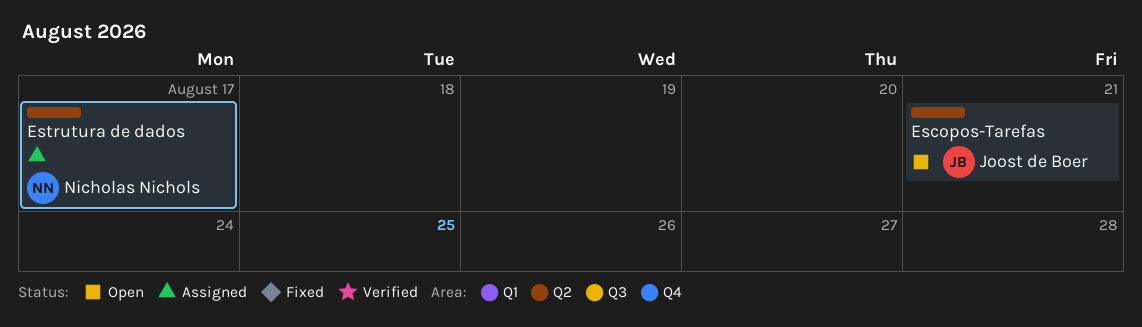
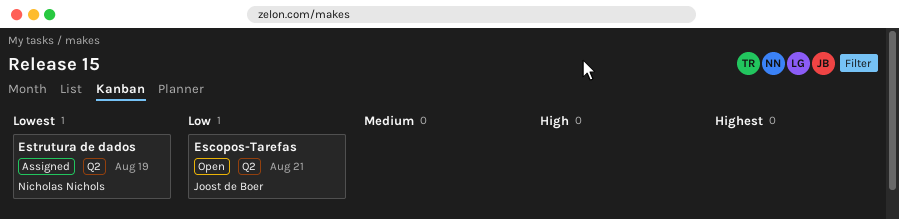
Estrutura de dados, due: Aug 17 -> Aug 19

